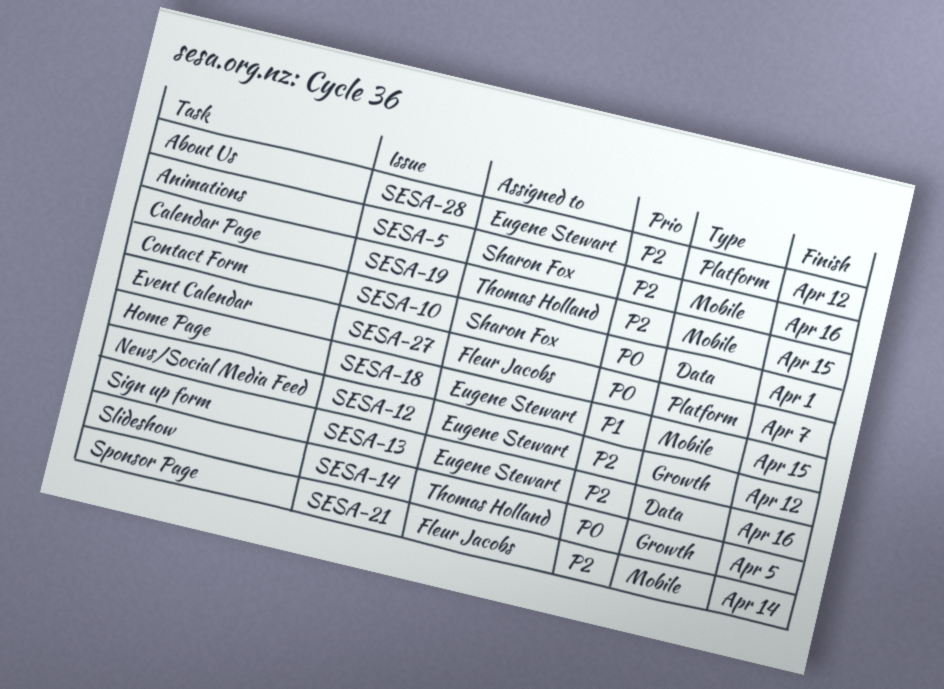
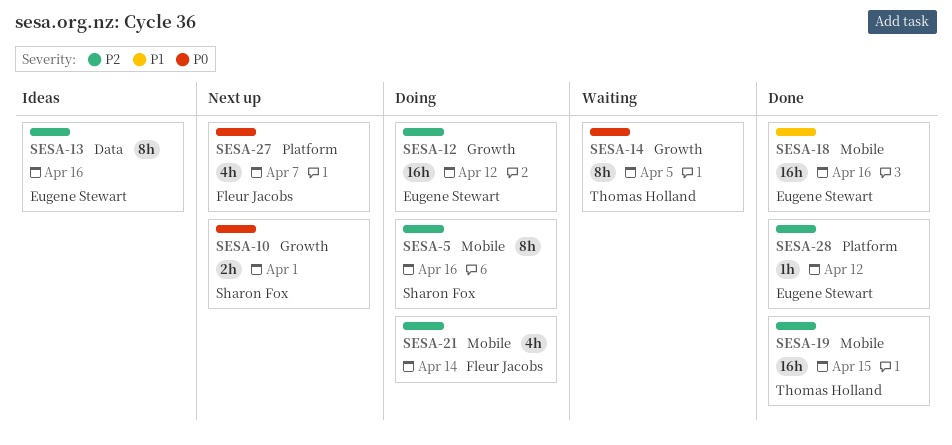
SESA-10, label: Data -> Growth
SESA-18, due: Apr 15 -> Apr 16

